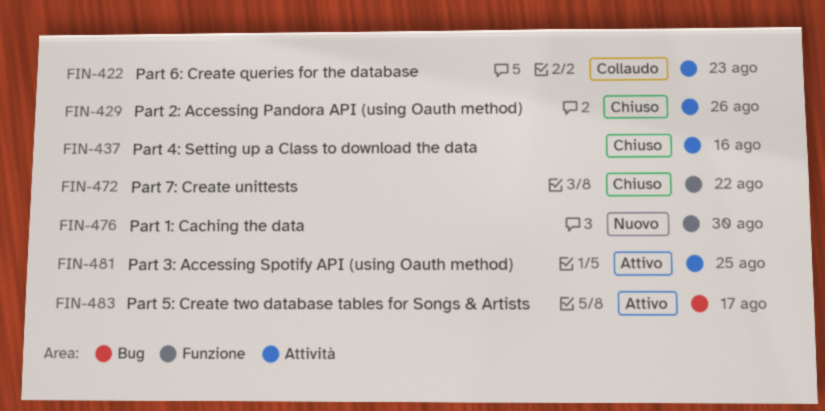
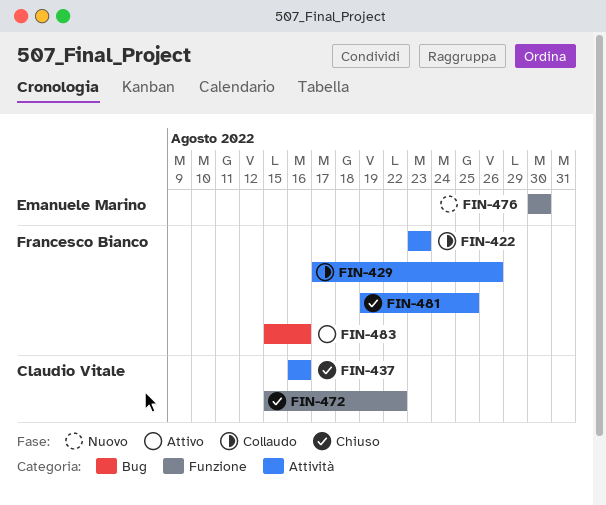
FIN-429, status: Chiuso -> Collaudo
FIN-481, status: Attivo -> Chiuso
FIN-483, due: Aug 17 -> Aug 16

